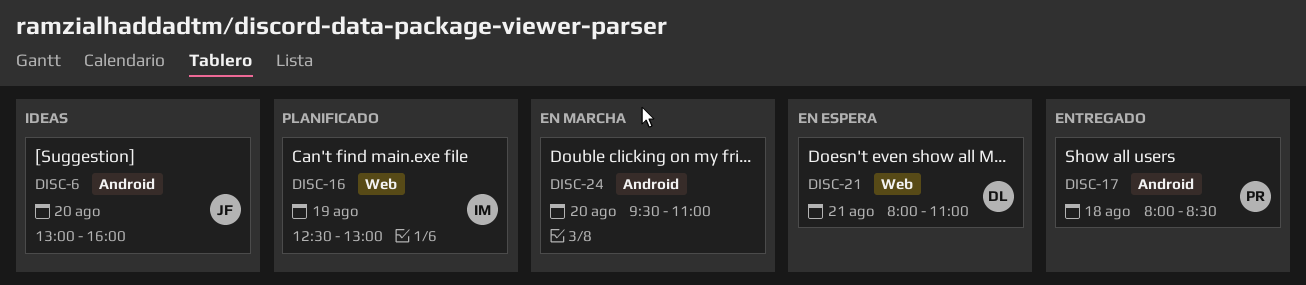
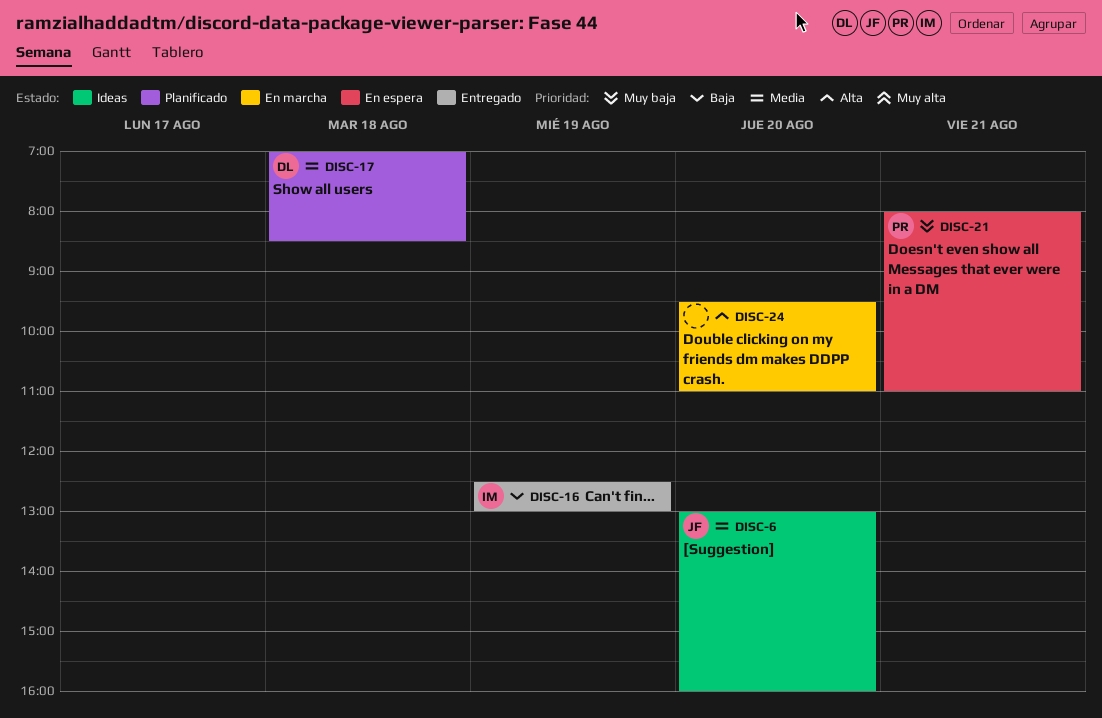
DISC-16, status: Planificado -> Entregado
DISC-17, status: Entregado -> Planificado
DISC-17, owner: PR -> DL
DISC-17, begins: 08:00 -> 07:00
DISC-21, owner: DL -> PR

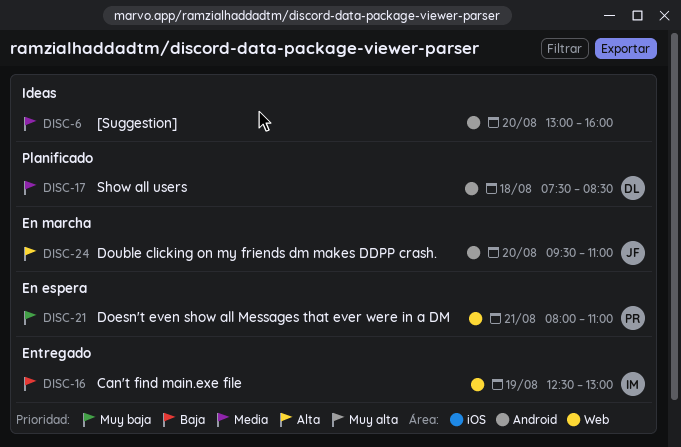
DISC-6, owner: JF -> none
DISC-17, begins: 07:00 -> 07:30
DISC-24, owner: none -> JF

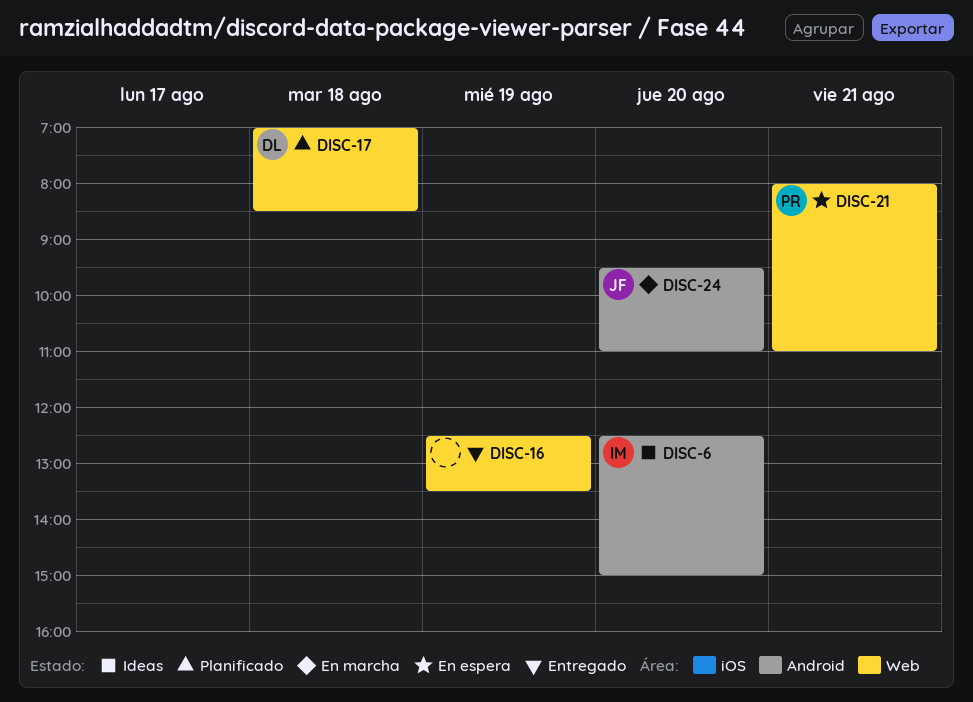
DISC-6, owner: none -> IM
DISC-6, begins: 13:00 -> 12:30
DISC-6, ends: 16:00 -> 15:00
DISC-16, owner: IM -> none
DISC-16, ends: 13:00 -> 13:30
DISC-17, label: Android -> Web
DISC-17, begins: 07:30 -> 07:00

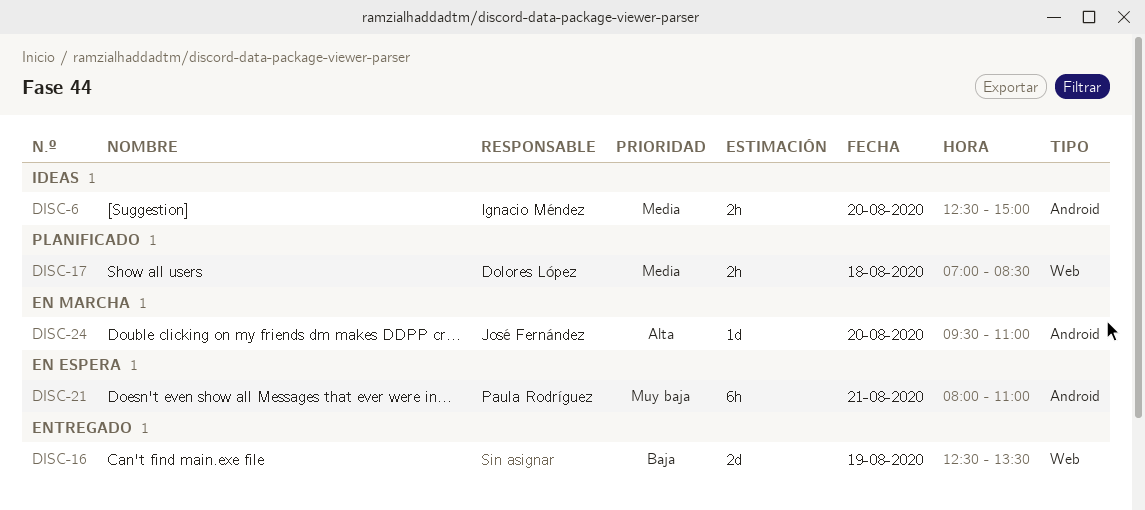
DISC-21, label: Web -> Android

